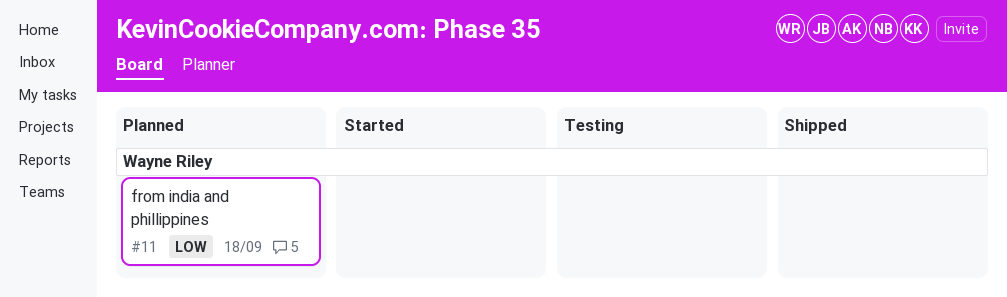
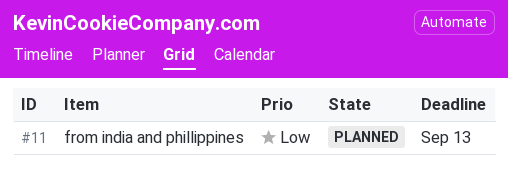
#11, due: Sep 18 -> Sep 13

